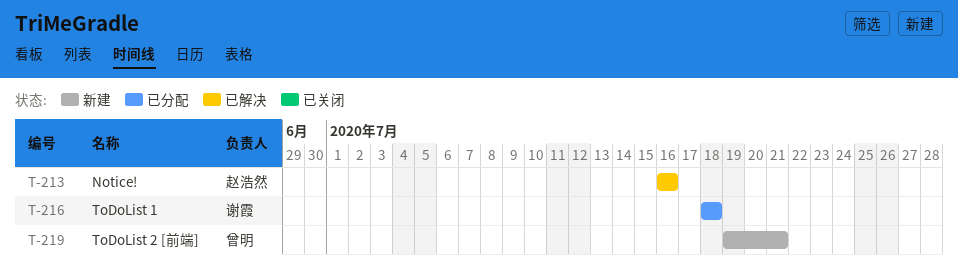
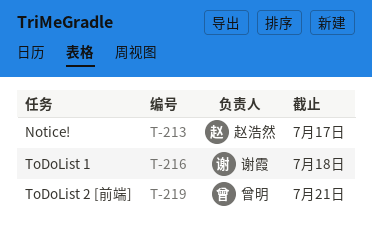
T-213, due: Jul 16 -> Jul 17

